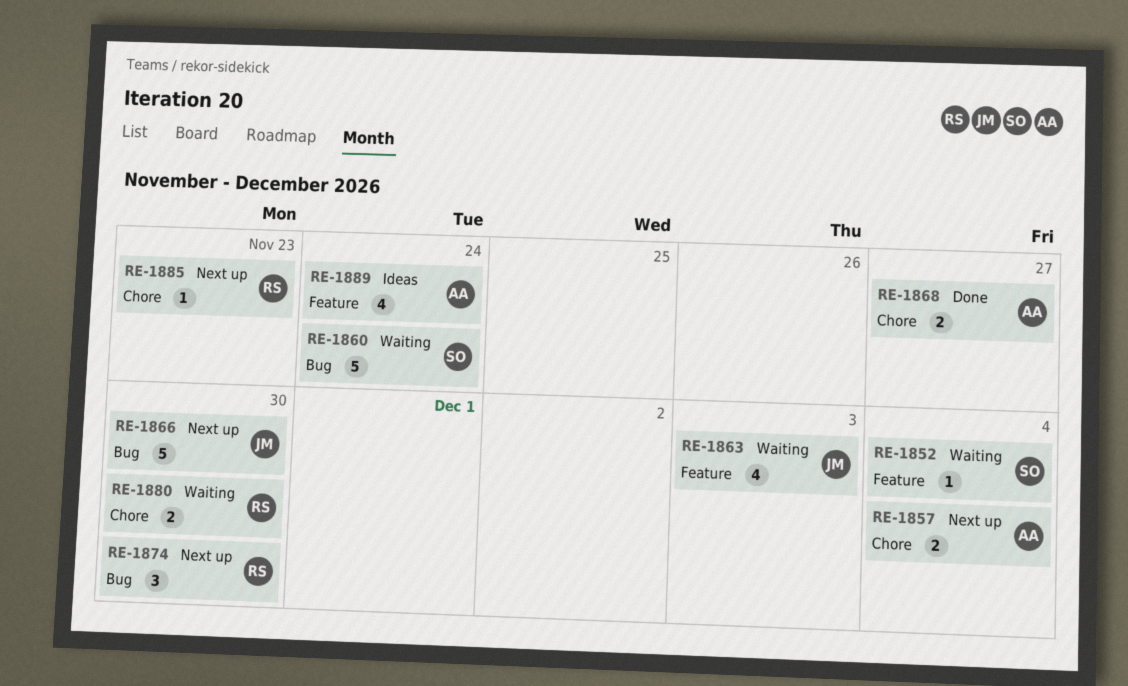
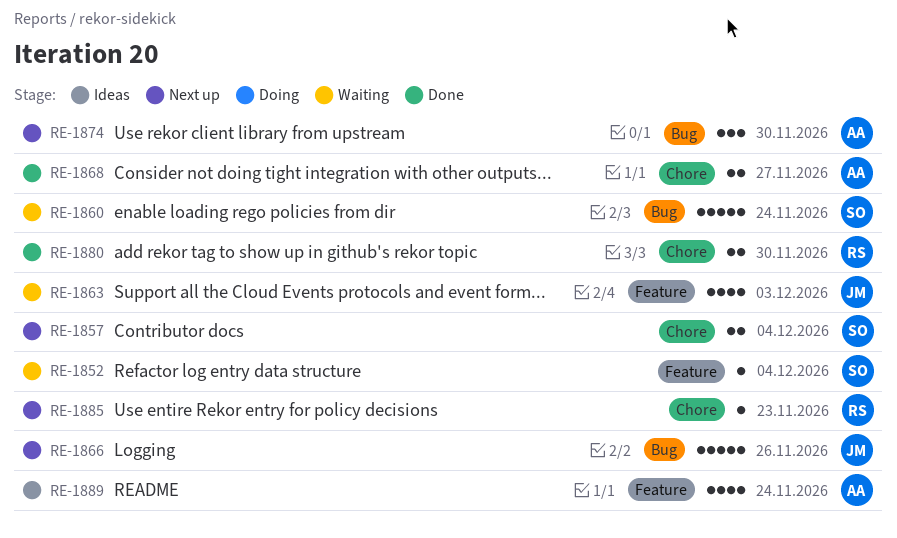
RE-1857, owner: AA -> SO
RE-1866, due: Nov 30 -> Nov 26
RE-1874, owner: RS -> AA
RE-1880, status: Waiting -> Done

